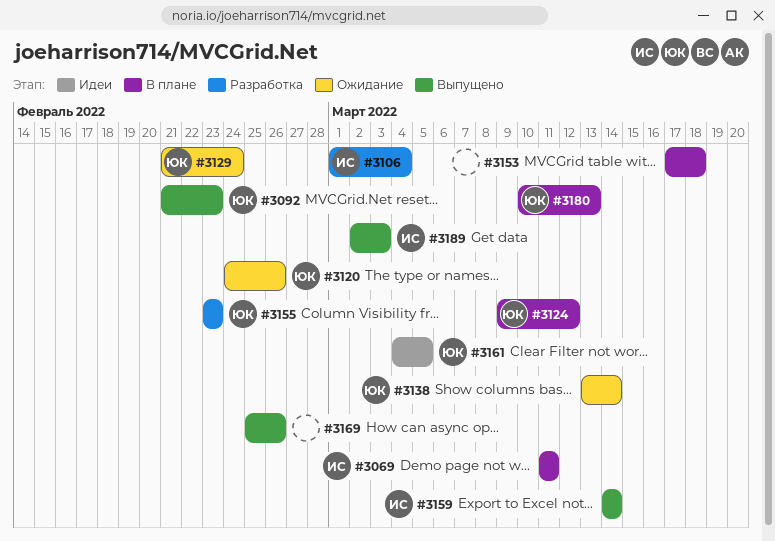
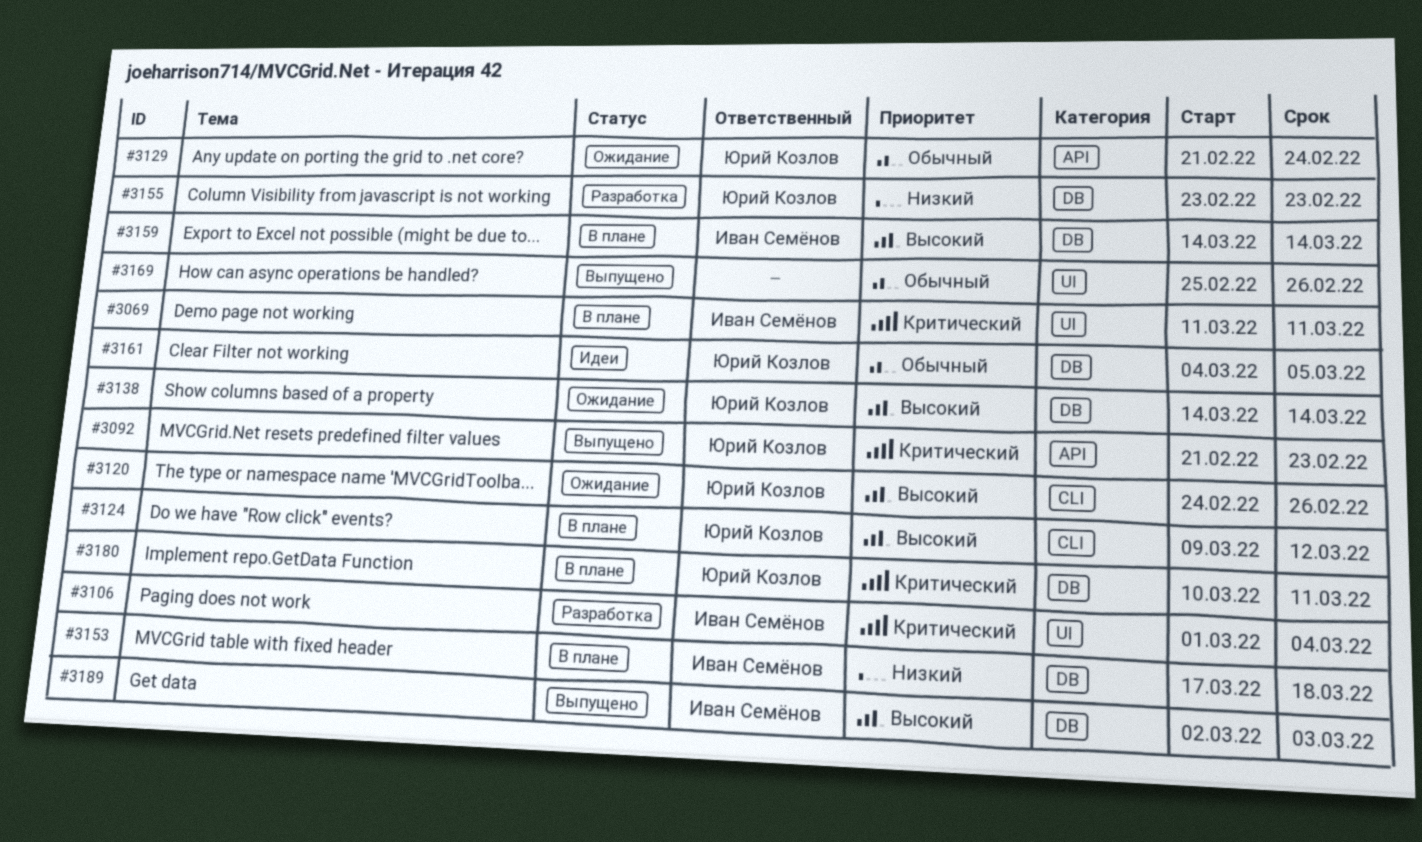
#3138, start: Mar 13 -> Mar 14
#3153, owner: none -> Иван Семёнов
#3159, status: Выпущено -> В плане
#3180, due: Mar 13 -> Mar 11

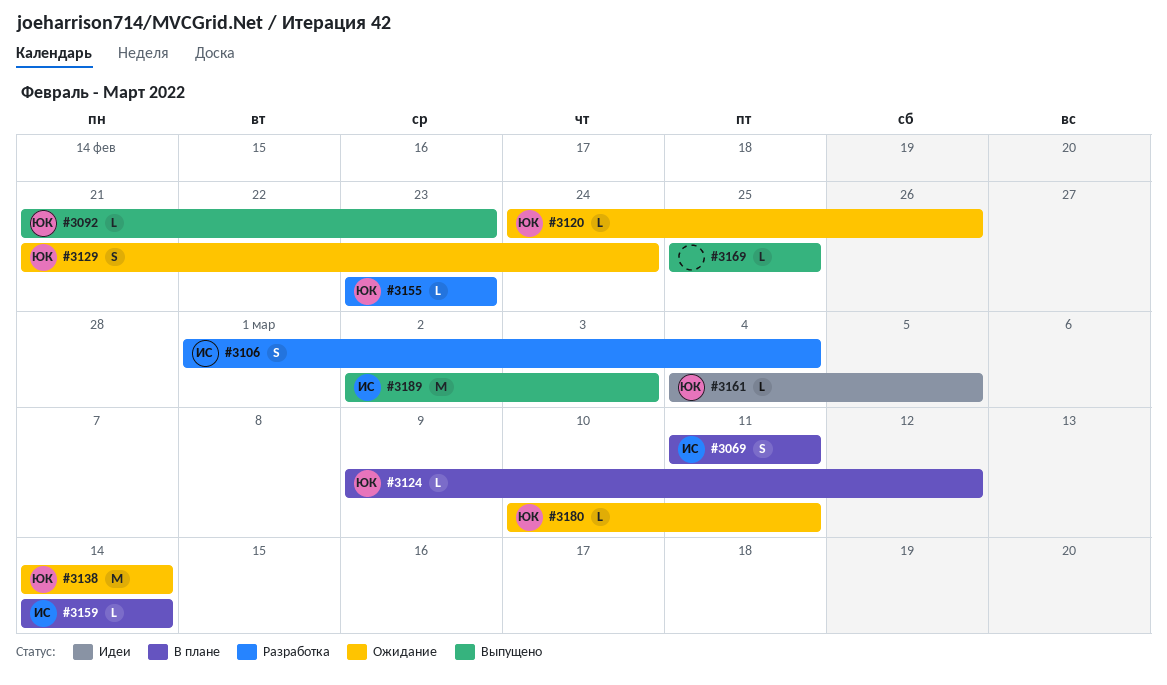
#3153: present -> none
#3169, due: Feb 26 -> Feb 25
#3180, status: В плане -> Ожидание

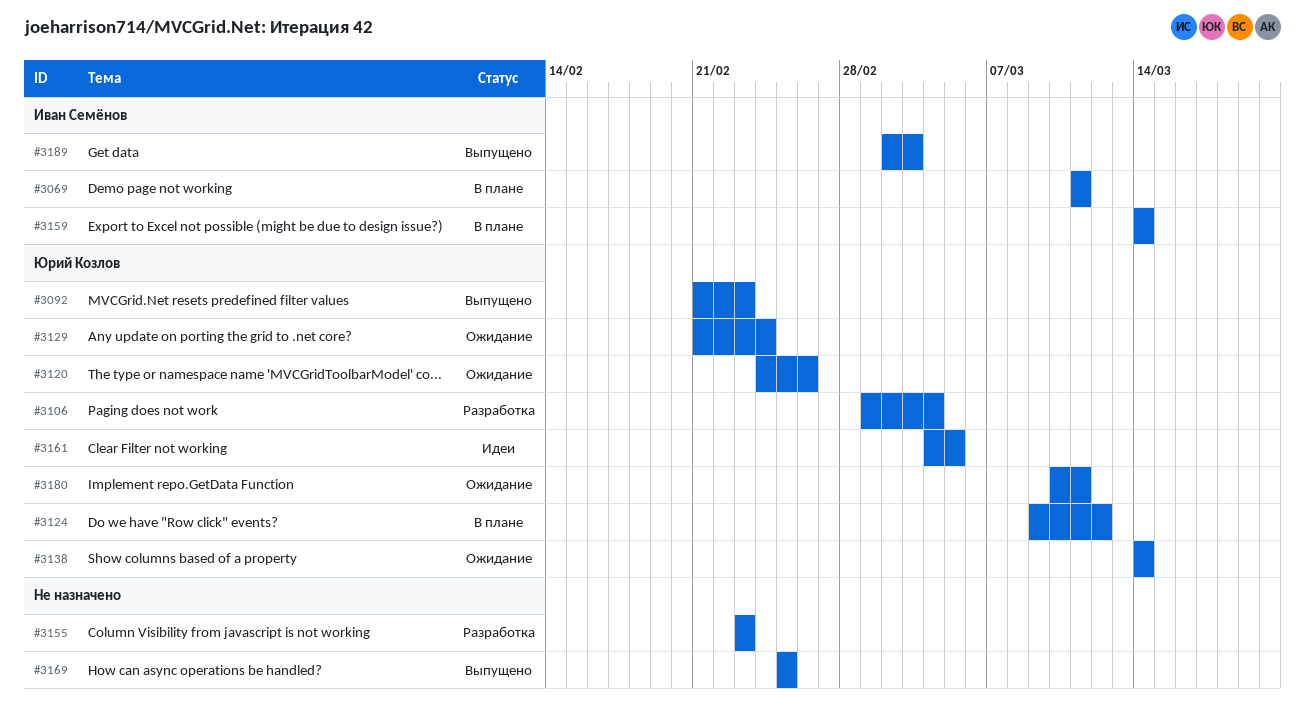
#3106, owner: Иван Семёнов -> Юрий Козлов
#3155, owner: Юрий Козлов -> none

